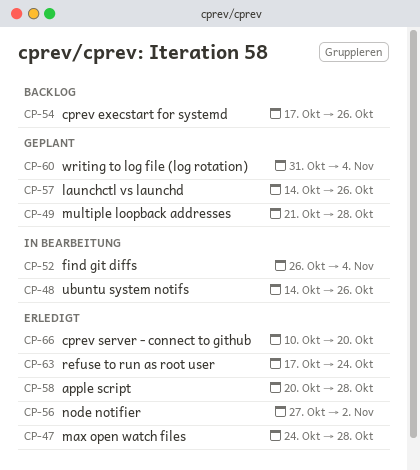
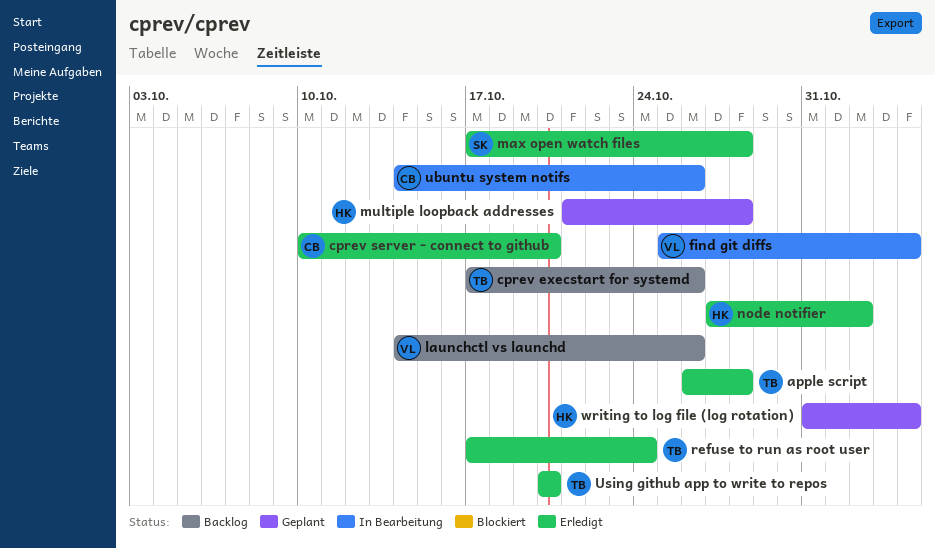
apple script, start: Oct 20 -> Oct 26
find git diffs, start: Oct 26 -> Oct 25
launchctl vs launchd, status: Geplant -> Backlog
max open watch files, start: Oct 24 -> Oct 17
Using github app to write to repos: none -> present

